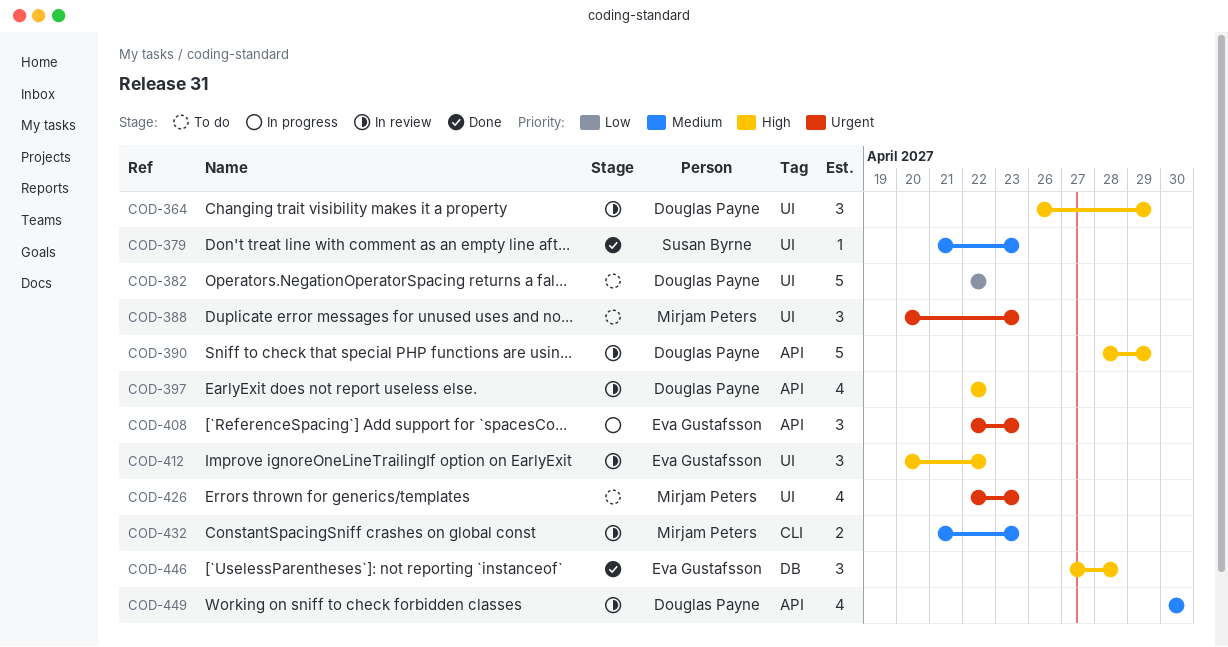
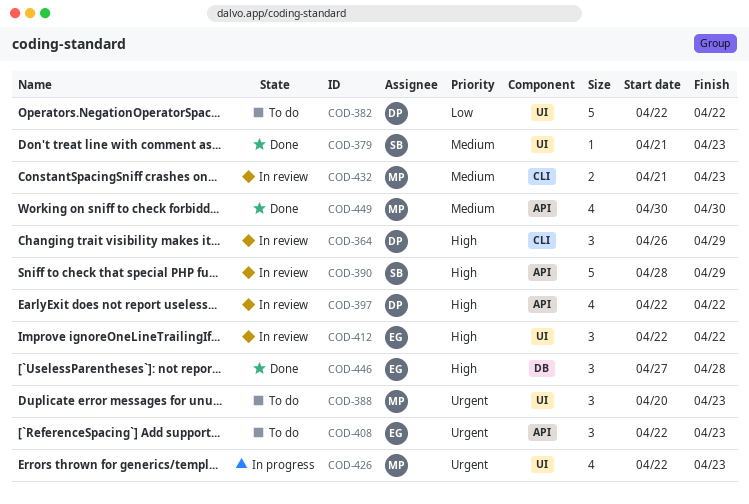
COD-364, label: UI -> CLI
COD-390, owner: Douglas Payne -> Susan Byrne
COD-408, status: In progress -> To do
COD-412, start: Apr 20 -> Apr 22
COD-426, status: To do -> In progress
COD-449, status: In review -> Done
COD-449, owner: Douglas Payne -> Mirjam Peters

